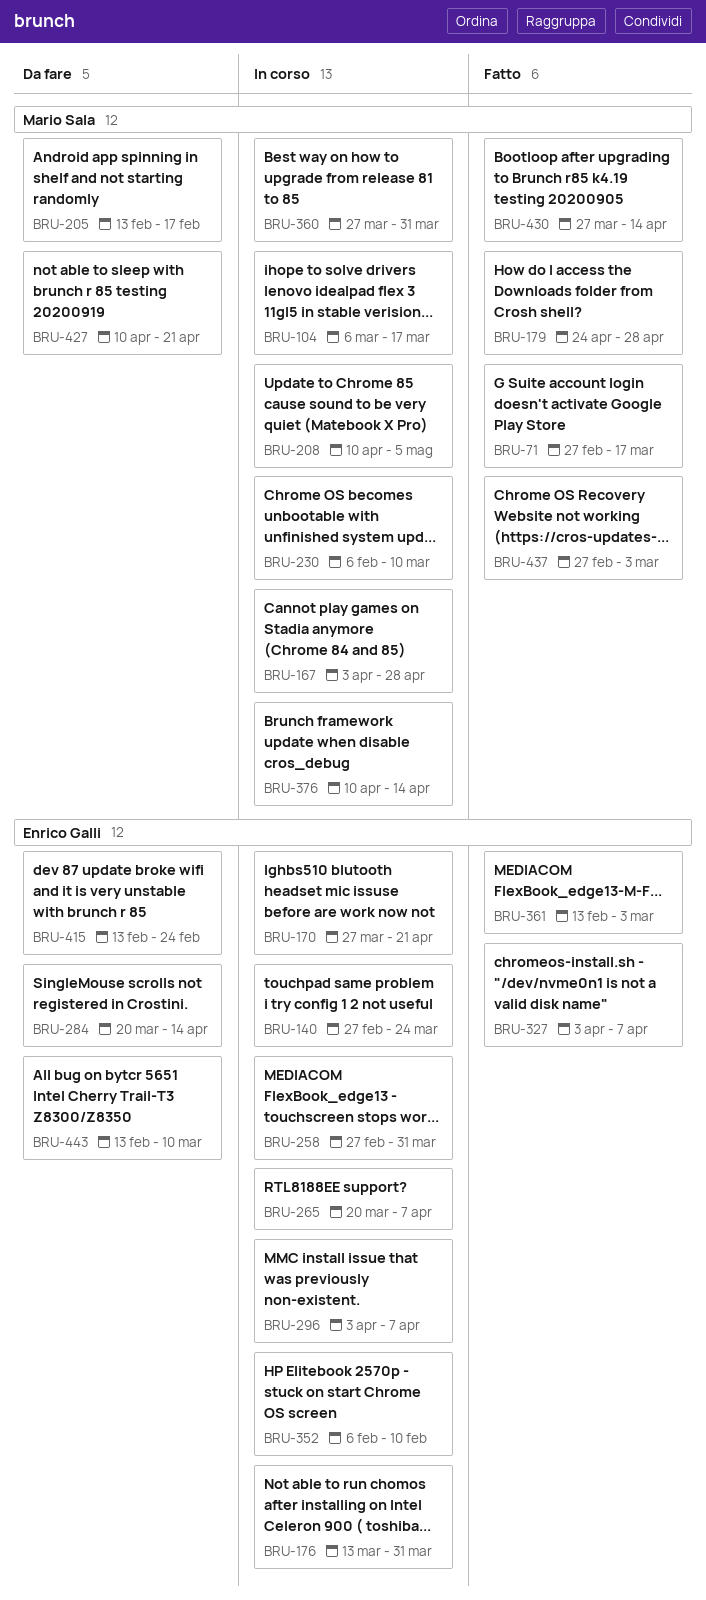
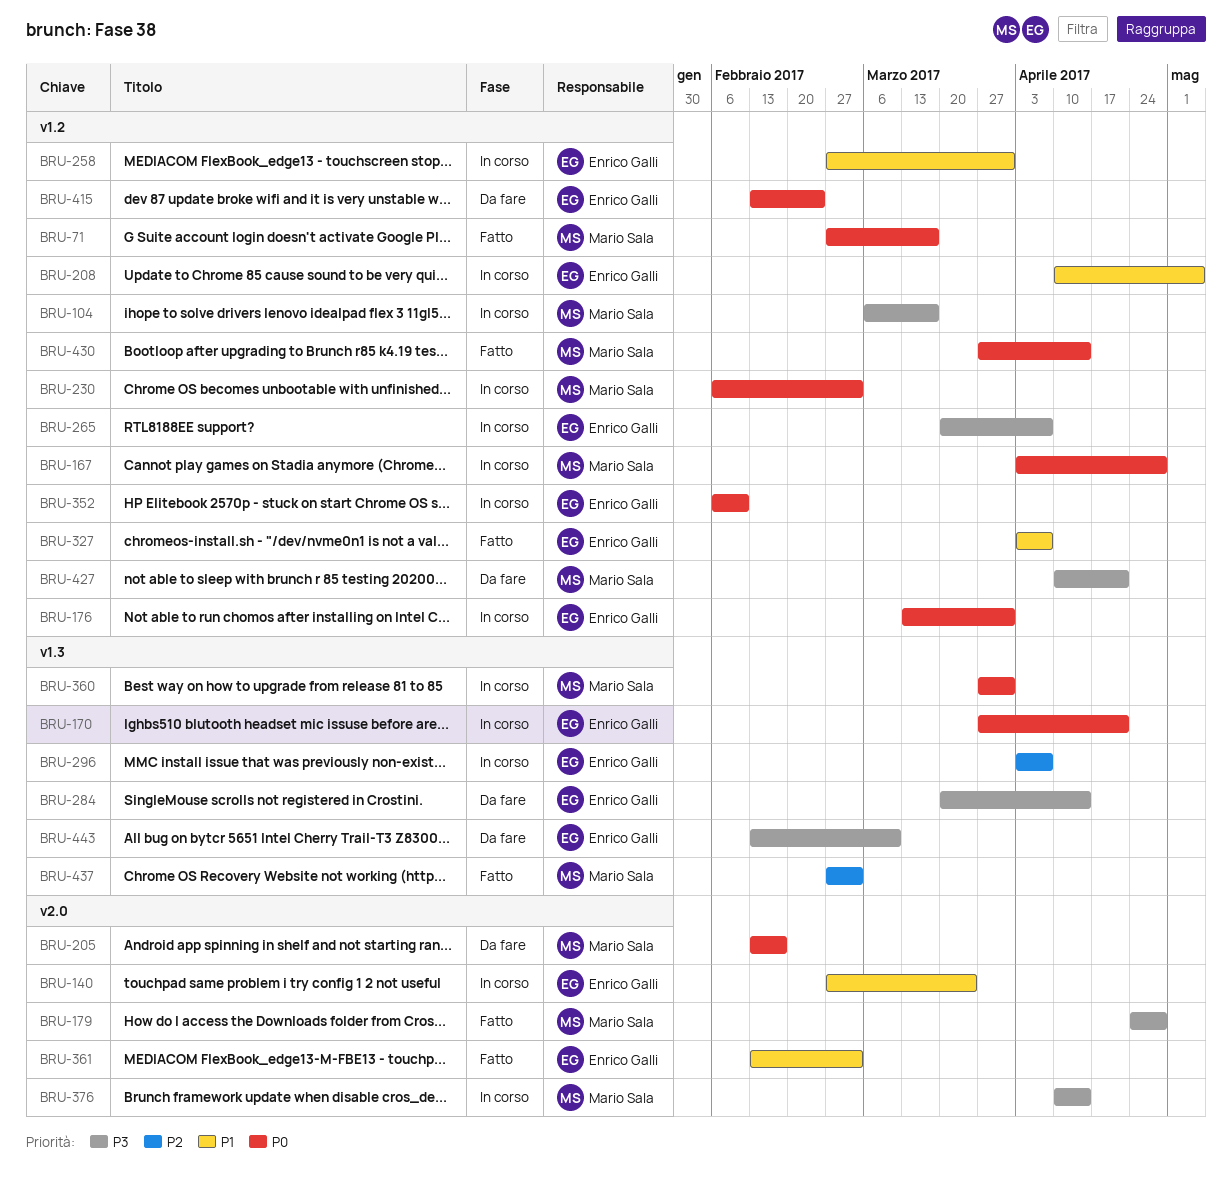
BRU-208, owner: Mario Sala -> Enrico Galli
BRU-230, due: Mar 10 -> Mar 3

